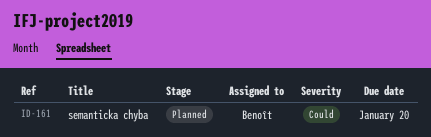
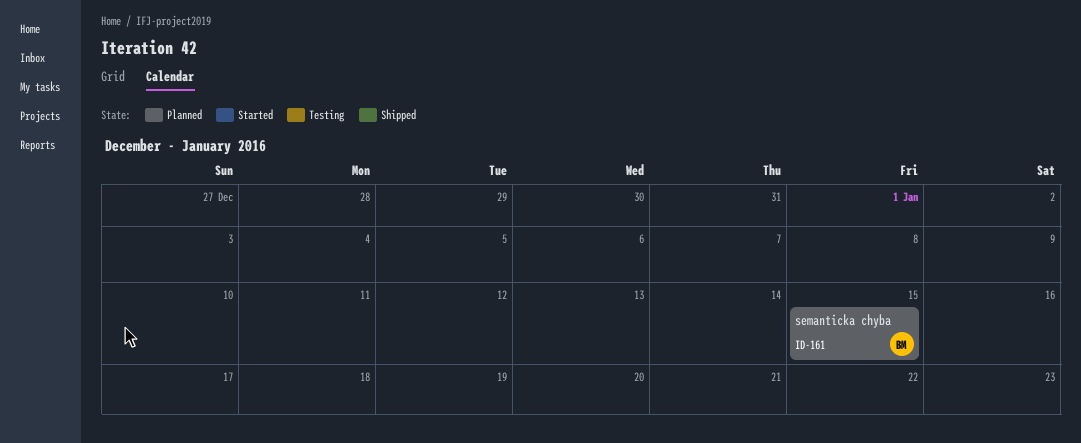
ID-161, due: Jan 20 -> Jan 15

